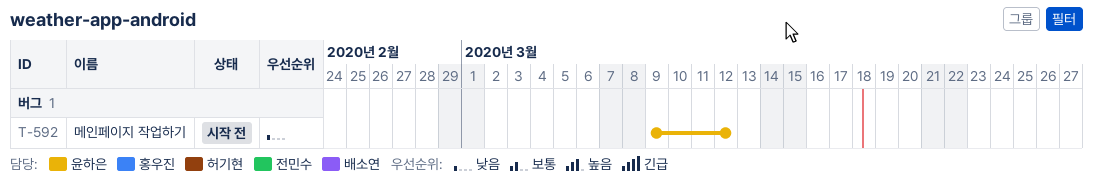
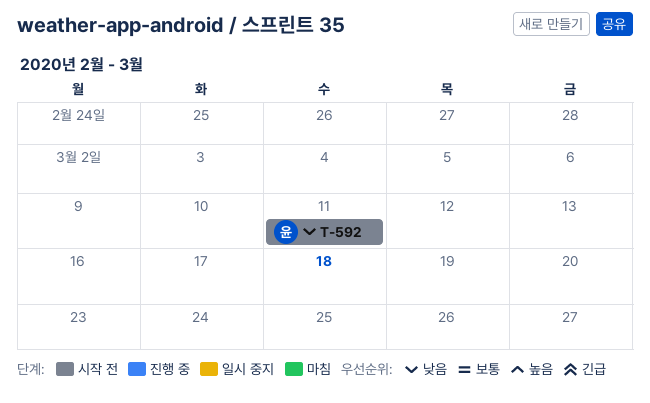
T-592, start: Mar 9 -> Mar 11
T-592, due: Mar 12 -> Mar 11

